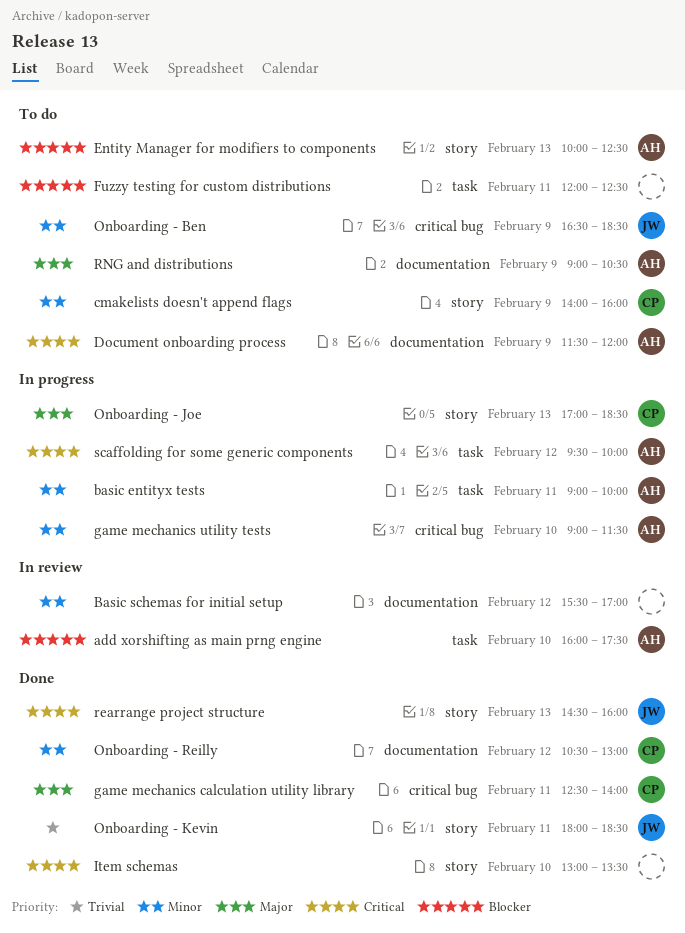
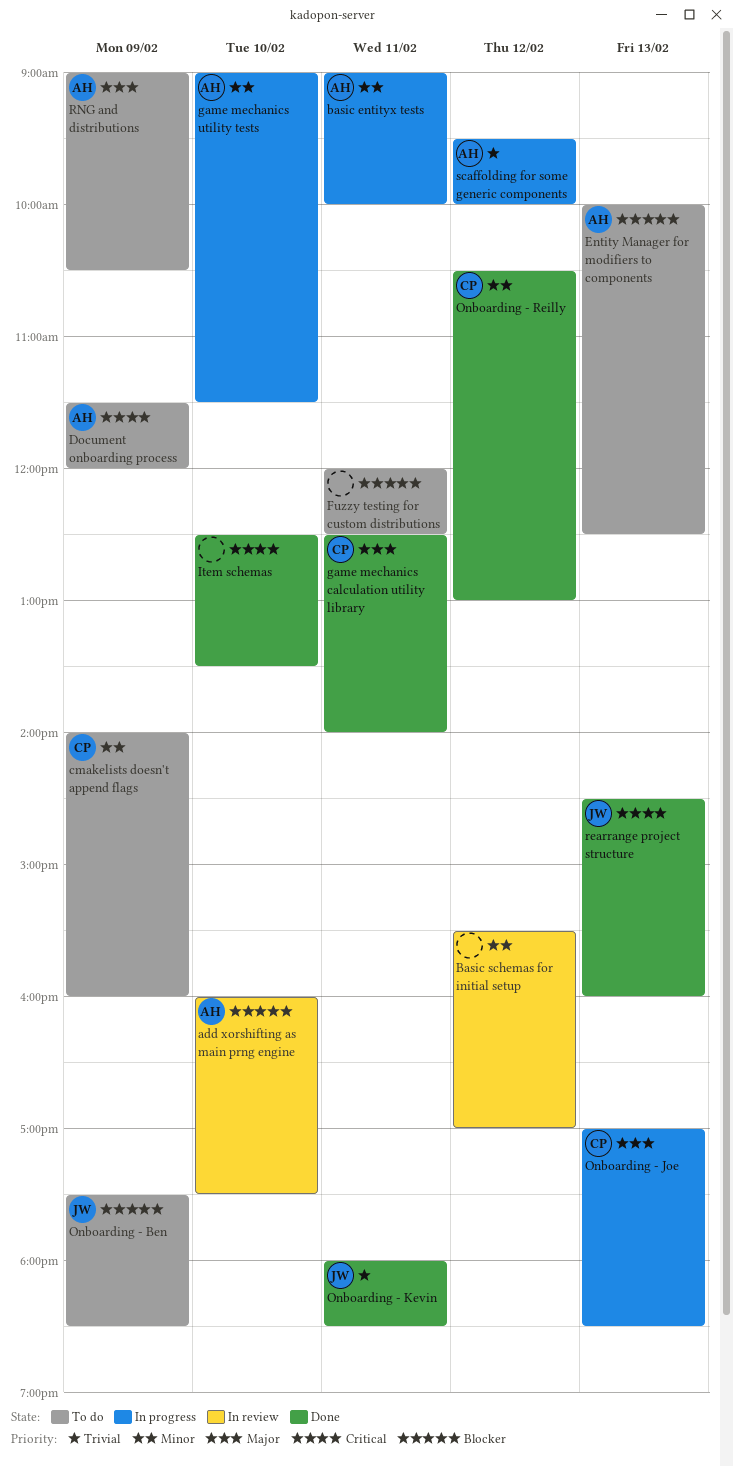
Item schemas, begins: 13:00 -> 12:30
Onboarding - Ben, priority: Minor -> Blocker
Onboarding - Ben, begins: 16:30 -> 17:30
scaffolding for some generic components, priority: Critical -> Trivial

